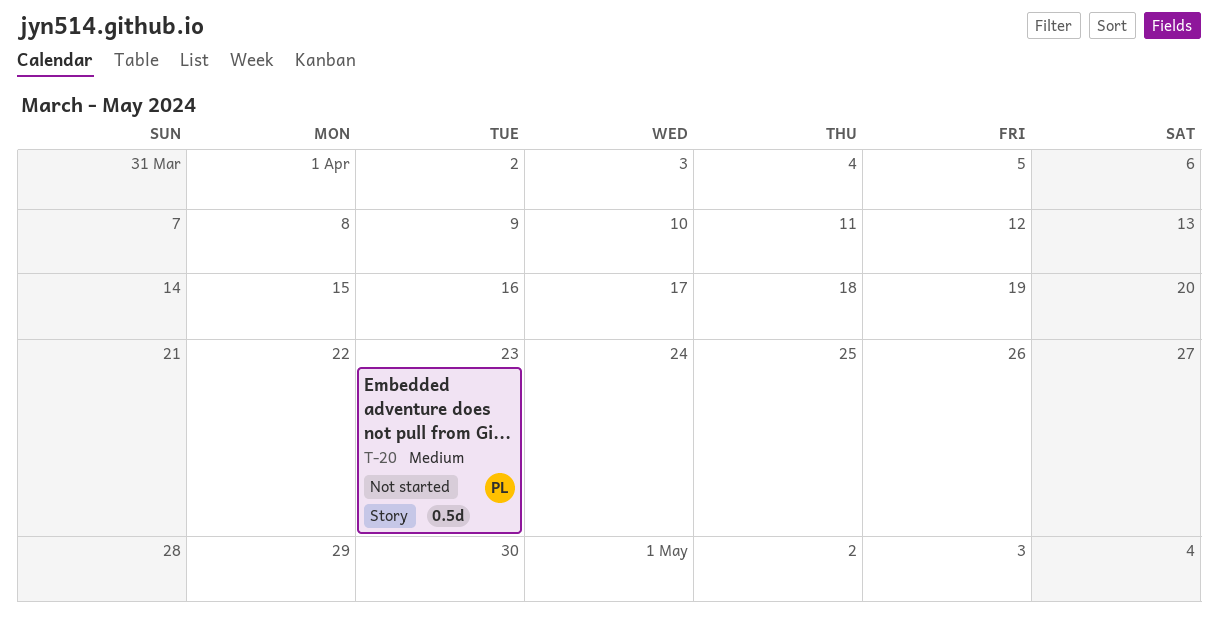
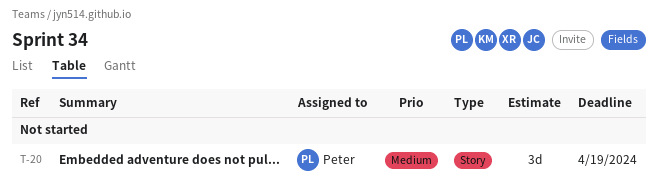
T-20, estimate: 0.5d -> 3d
T-20, due: Apr 23 -> Apr 19

